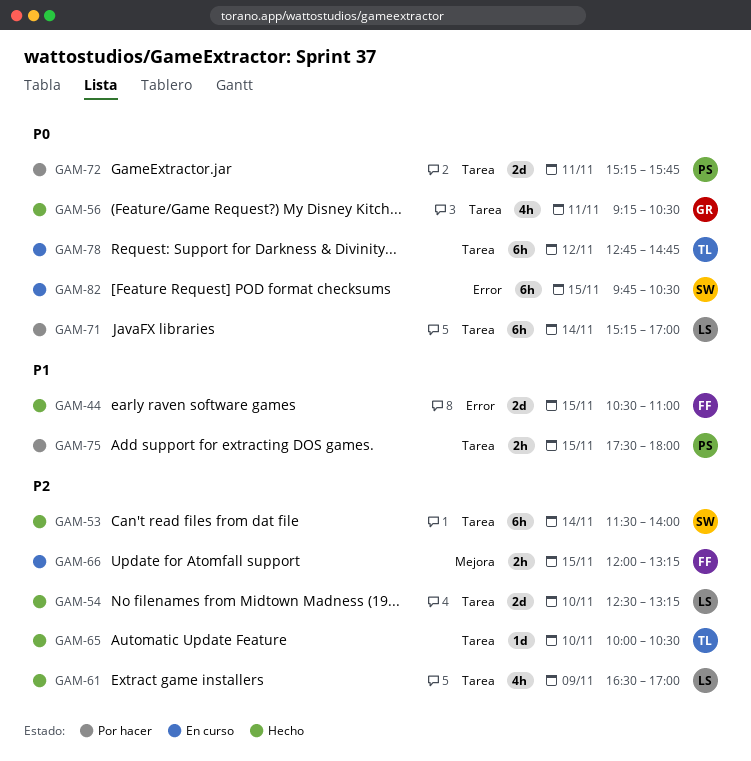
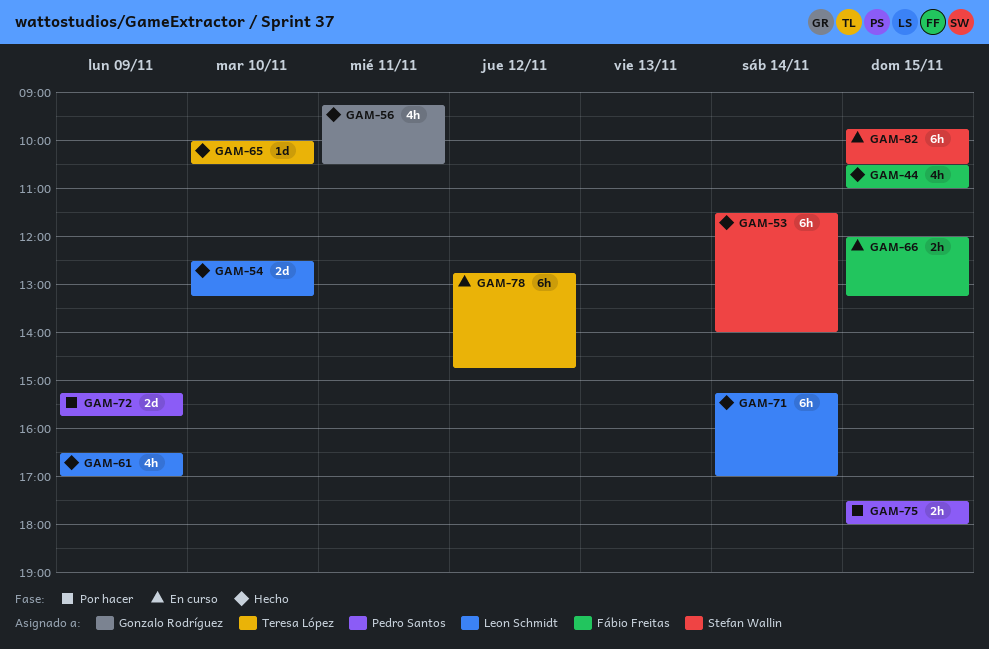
GAM-44, estimate: 2d -> 4h
GAM-71, status: Por hacer -> Hecho
GAM-72, day: Nov 11 -> Nov 9

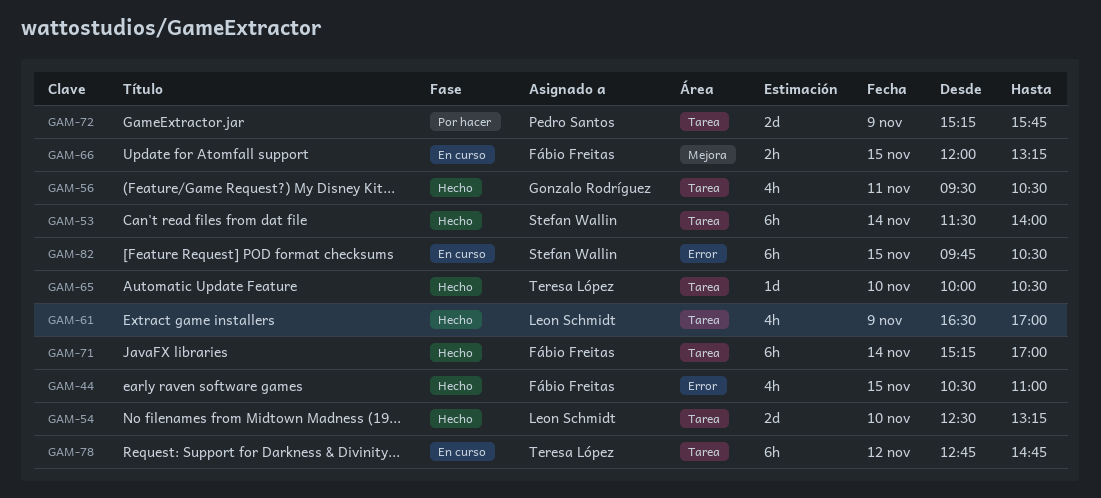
GAM-56, begins: 09:15 -> 09:30
GAM-71, owner: Leon Schmidt -> Fábio Freitas
GAM-75: present -> none

